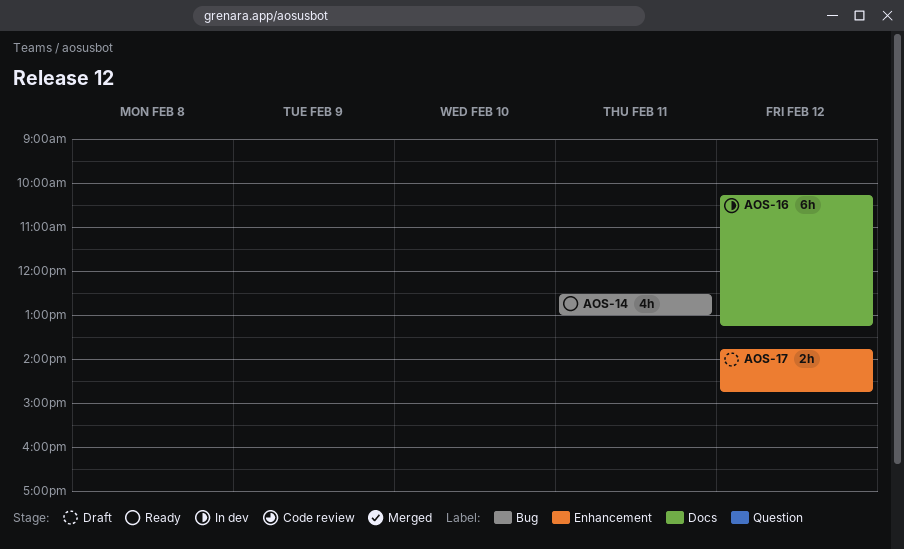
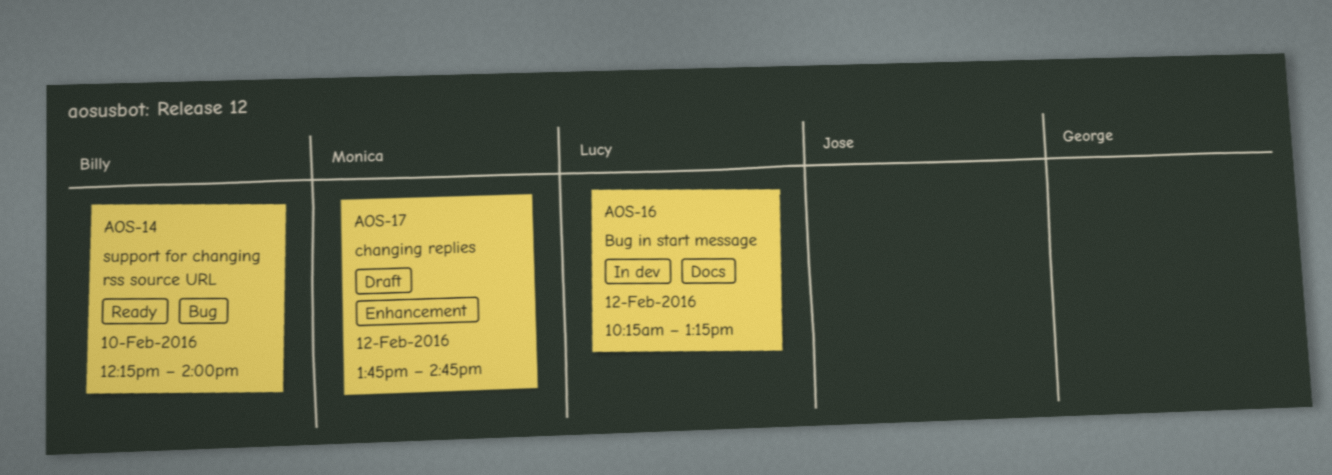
AOS-14, day: Feb 11 -> Feb 10
AOS-14, begins: 12:30 -> 12:15
AOS-14, ends: 13:00 -> 14:00

